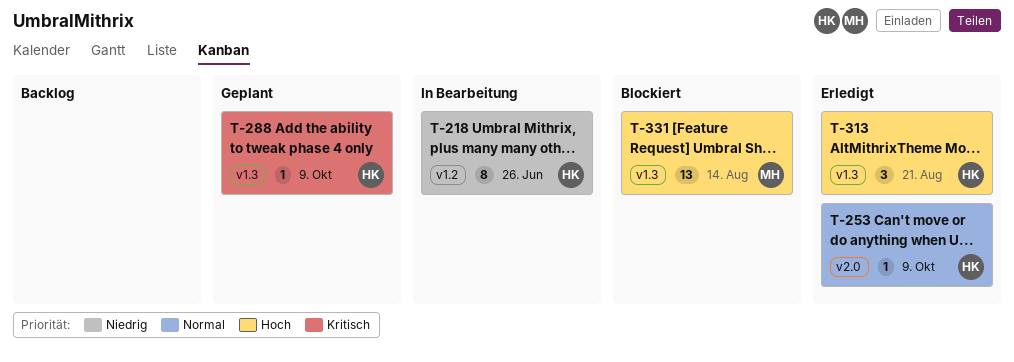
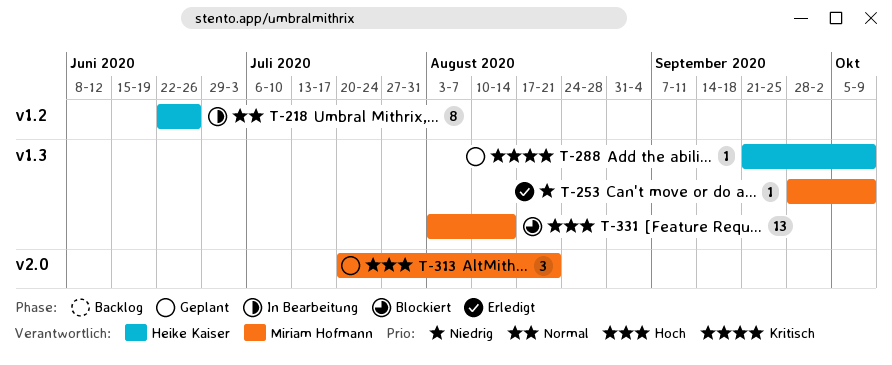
T-218, priority: Niedrig -> Normal
T-253, owner: Heike Kaiser -> Miriam Hofmann
T-253, priority: Normal -> Niedrig
T-253, label: v2.0 -> v1.3
T-313, status: Erledigt -> Geplant
T-313, owner: Heike Kaiser -> Miriam Hofmann
T-313, label: v1.3 -> v2.0

